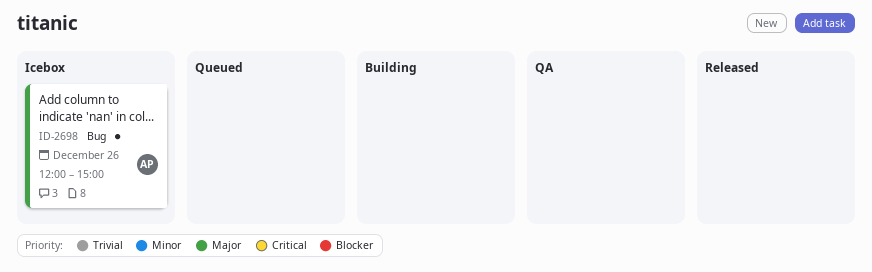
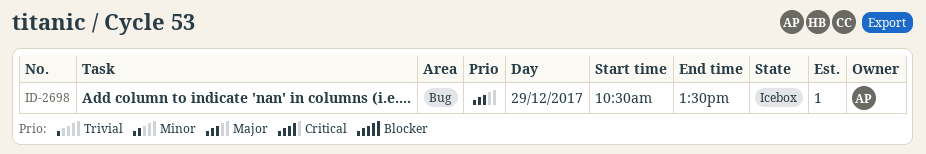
ID-2698, day: Dec 26 -> Dec 29
ID-2698, begins: 12:00 -> 10:30
ID-2698, ends: 15:00 -> 13:30

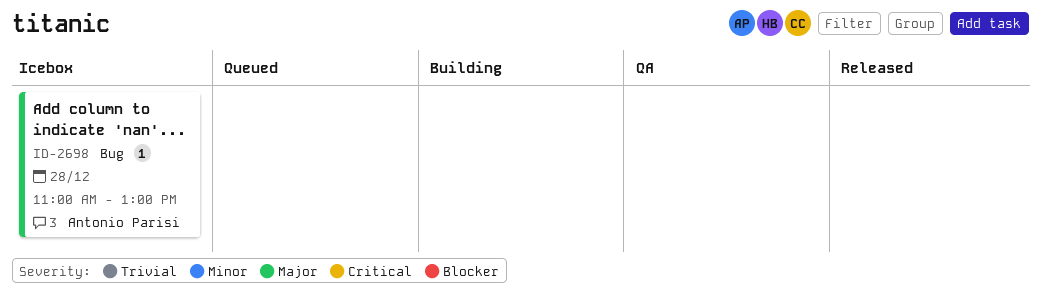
ID-2698, day: Dec 29 -> Dec 28
ID-2698, begins: 10:30 -> 11:00
ID-2698, ends: 13:30 -> 13:00

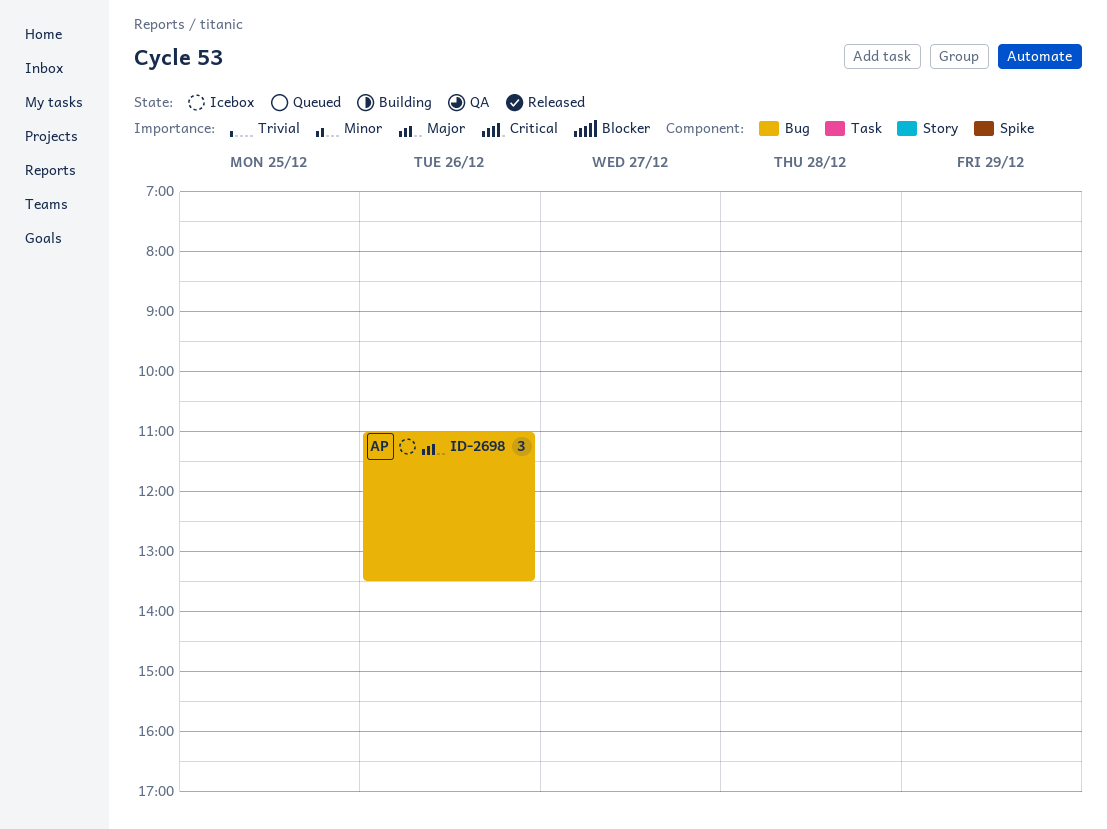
ID-2698, estimate: 1 -> 3
ID-2698, day: Dec 28 -> Dec 26
ID-2698, ends: 13:00 -> 13:30

